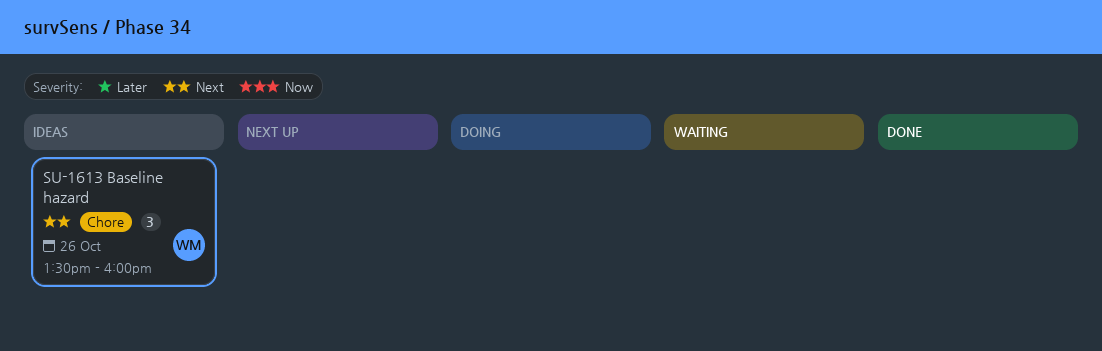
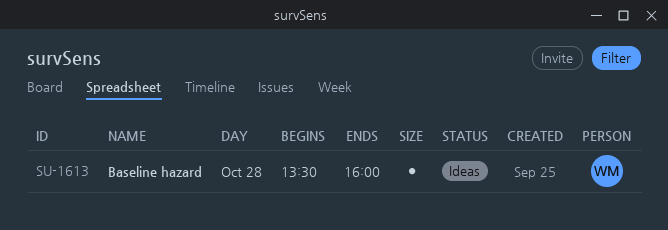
SU-1613, estimate: 3 -> 1
SU-1613, day: Oct 26 -> Oct 28

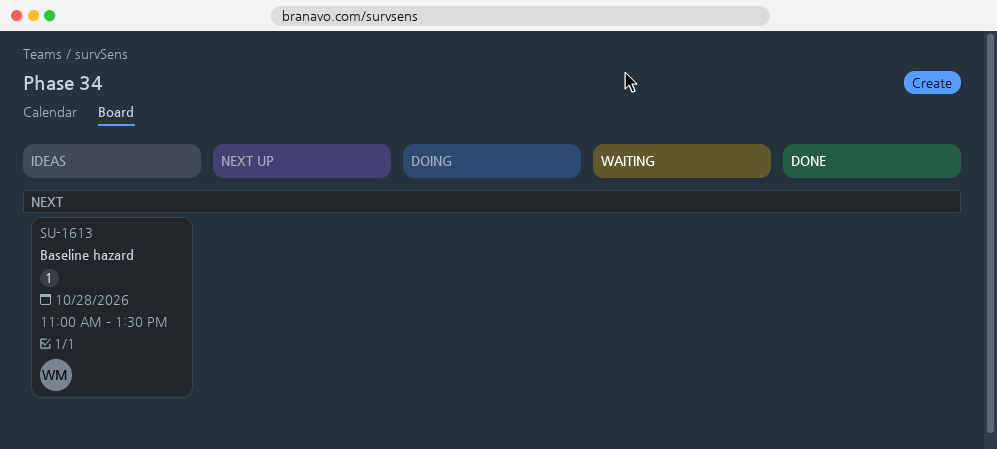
SU-1613, begins: 13:30 -> 11:00
SU-1613, ends: 16:00 -> 13:30

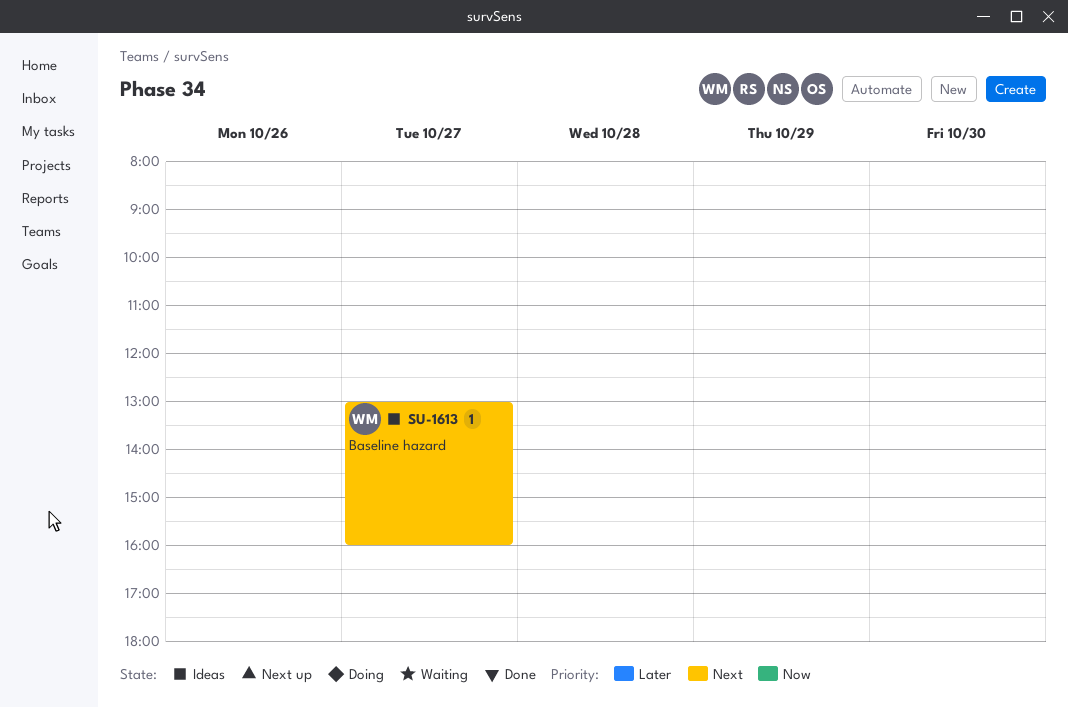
SU-1613, day: Oct 28 -> Oct 27
SU-1613, begins: 11:00 -> 13:00
SU-1613, ends: 13:30 -> 16:00

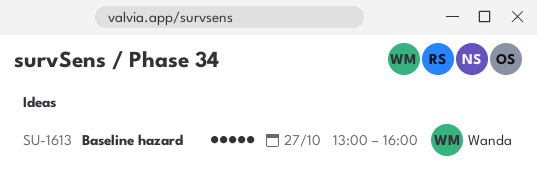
SU-1613, estimate: 1 -> 5

